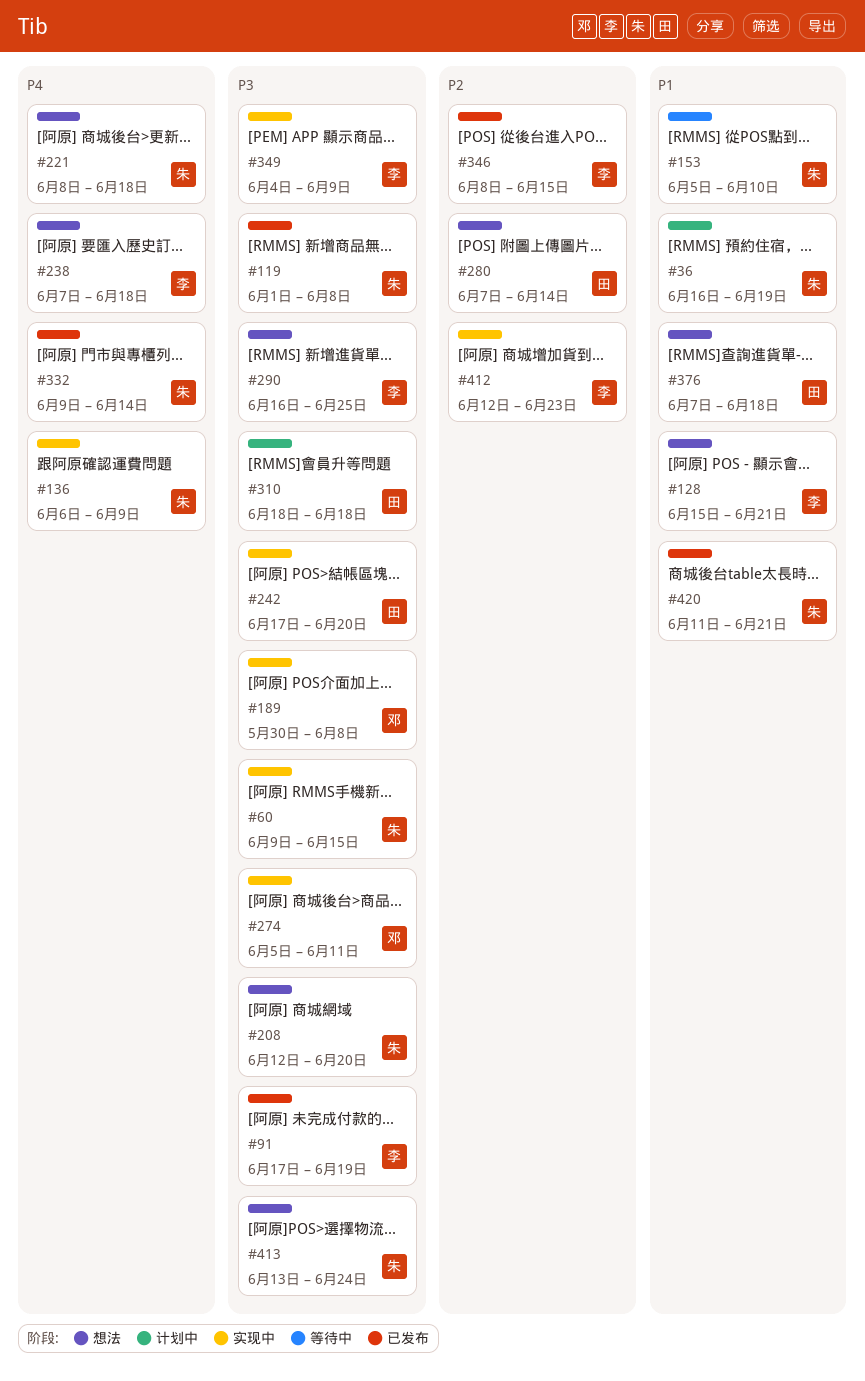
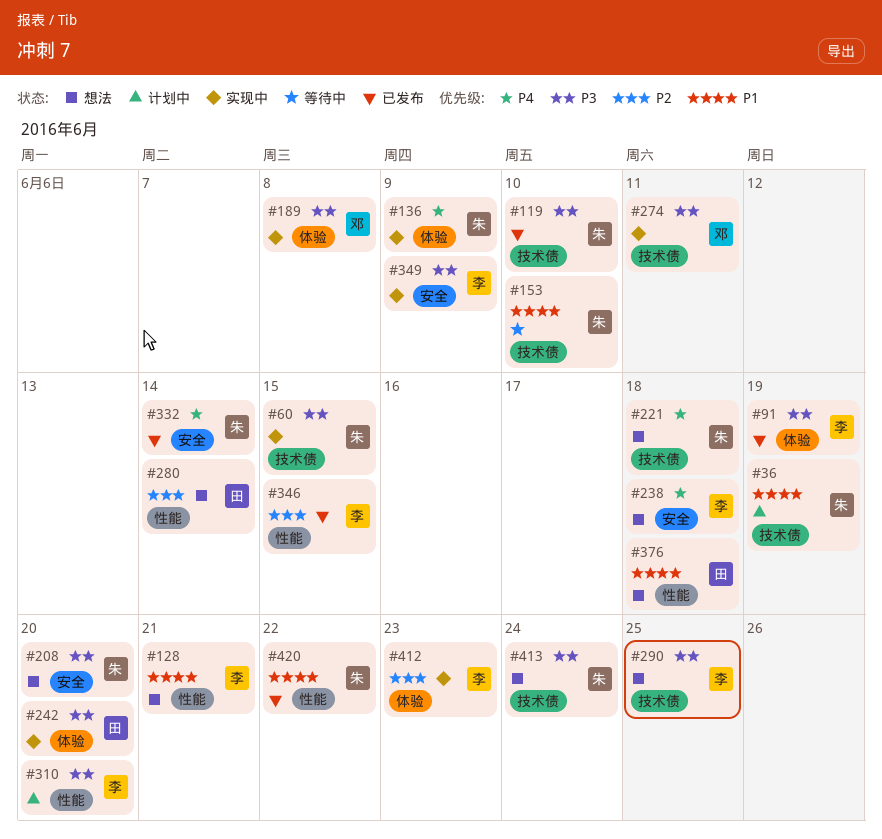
#119, due: Jun 8 -> Jun 10
#310, owner: 田 -> 李
#310, due: Jun 18 -> Jun 20
#420, due: Jun 21 -> Jun 22

